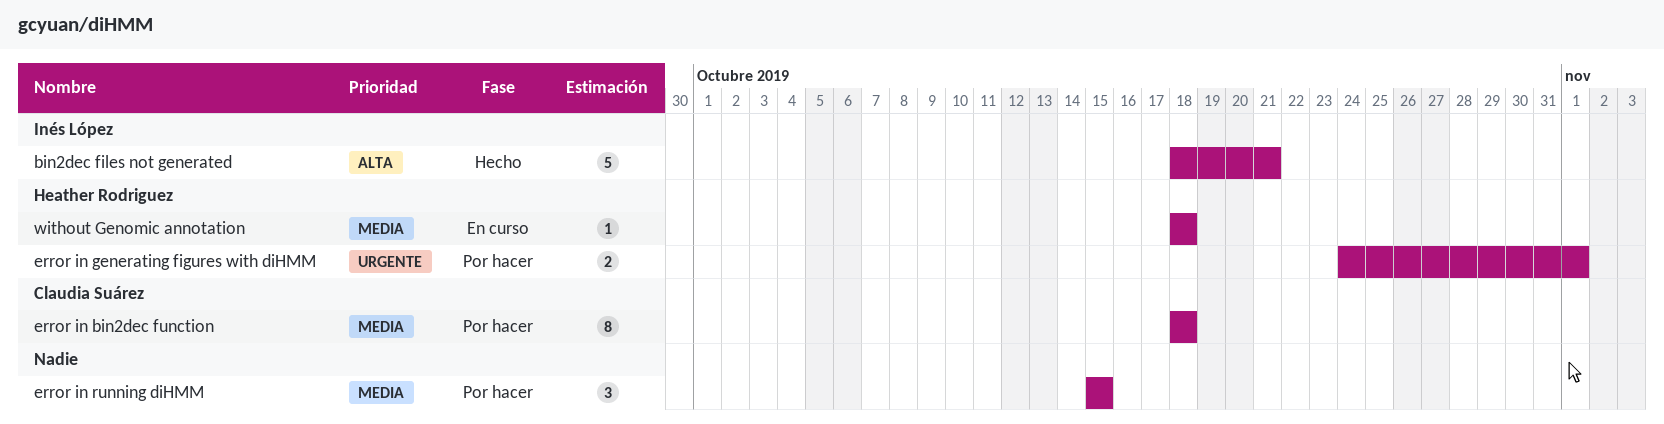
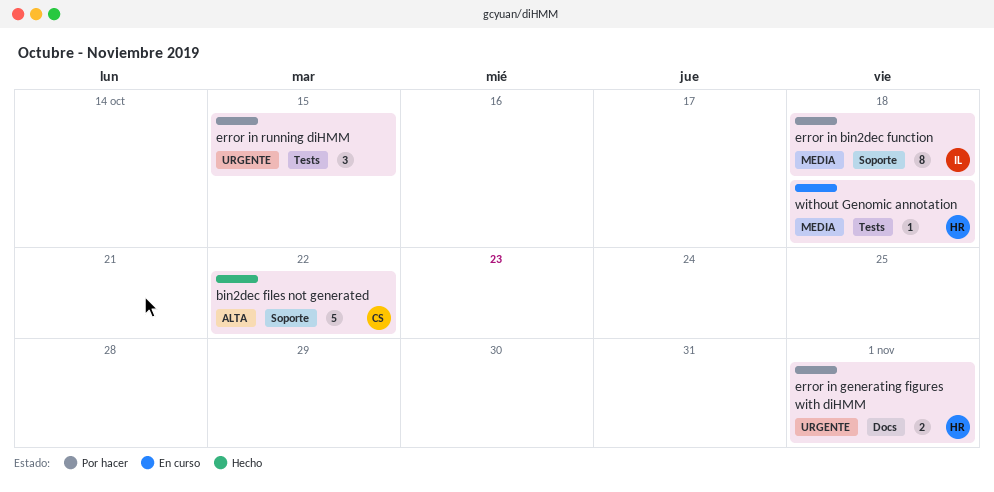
bin2dec files not generated, owner: Inés López -> Claudia Suárez
bin2dec files not generated, due: Oct 21 -> Oct 22
error in bin2dec function, owner: Claudia Suárez -> Inés López
error in running diHMM, priority: Media -> Urgente

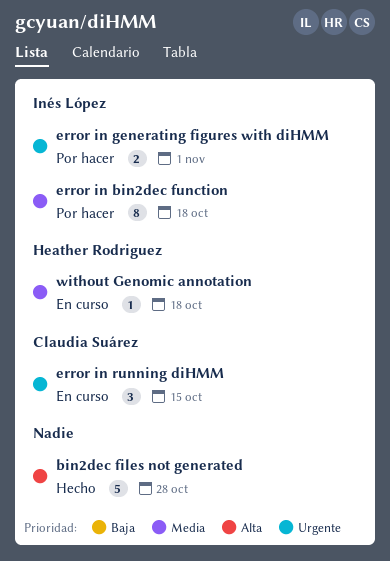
bin2dec files not generated, owner: Claudia Suárez -> none
bin2dec files not generated, due: Oct 22 -> Oct 28
error in generating figures with diHMM, owner: Heather Rodriguez -> Inés López
error in running diHMM, status: Por hacer -> En curso
error in running diHMM, owner: none -> Claudia Suárez

